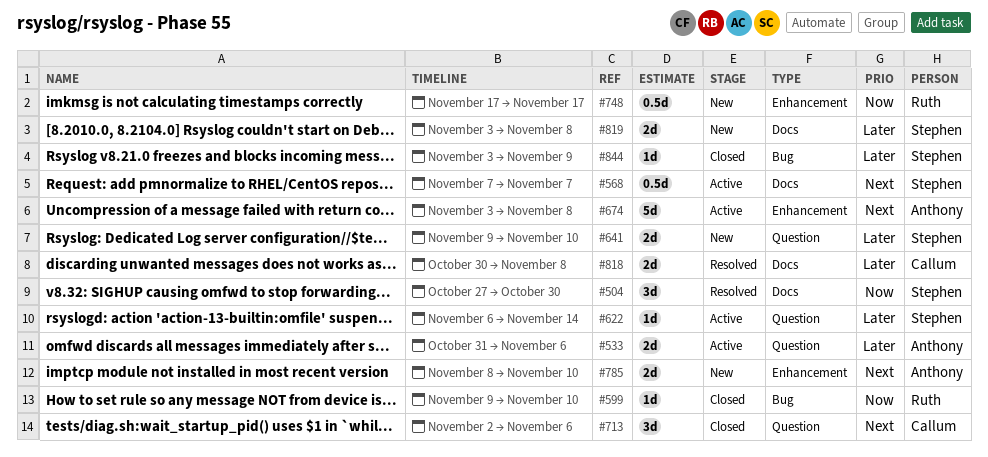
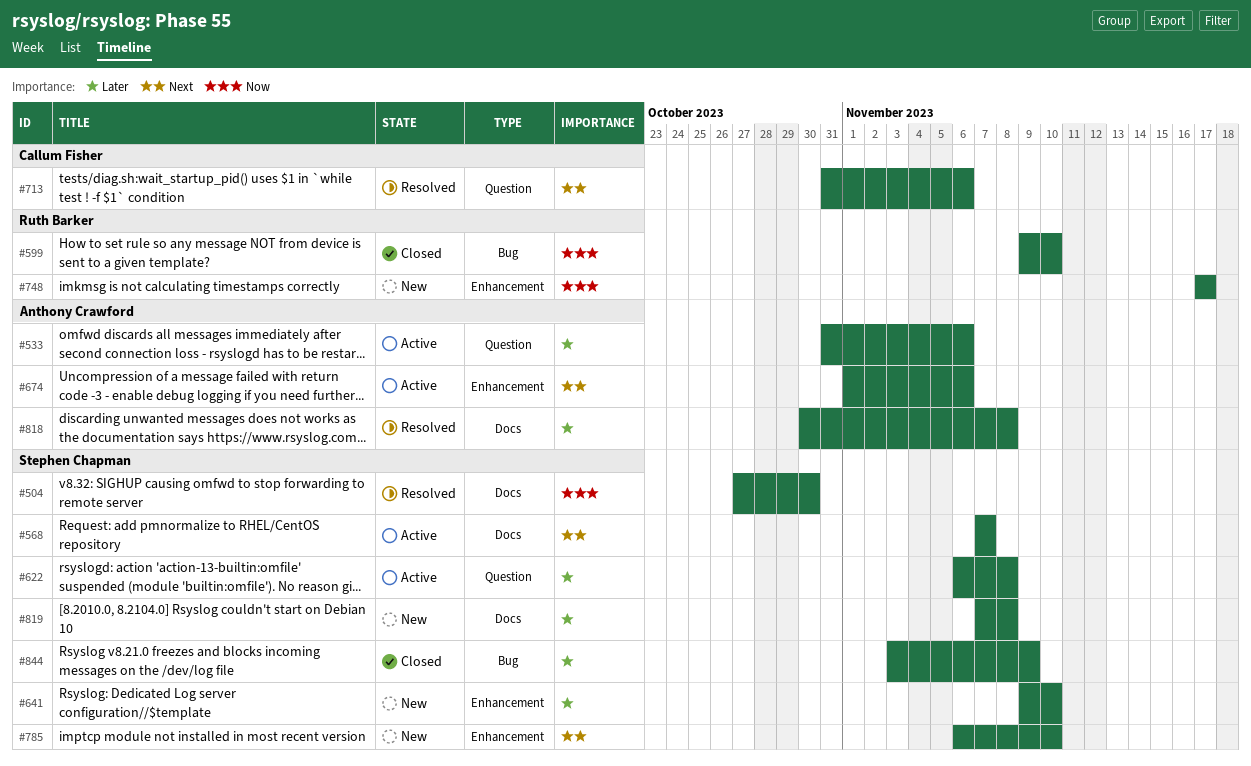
#622, due: Nov 14 -> Nov 8
#641, label: Question -> Enhancement
#674, start: Nov 3 -> Nov 1
#674, due: Nov 8 -> Nov 6
#713, status: Closed -> Resolved
#713, start: Nov 2 -> Oct 31
#785, owner: Anthony Crawford -> Stephen Chapman
#785, start: Nov 8 -> Nov 6
#818, owner: Callum Fisher -> Anthony Crawford
#819, start: Nov 3 -> Nov 7

